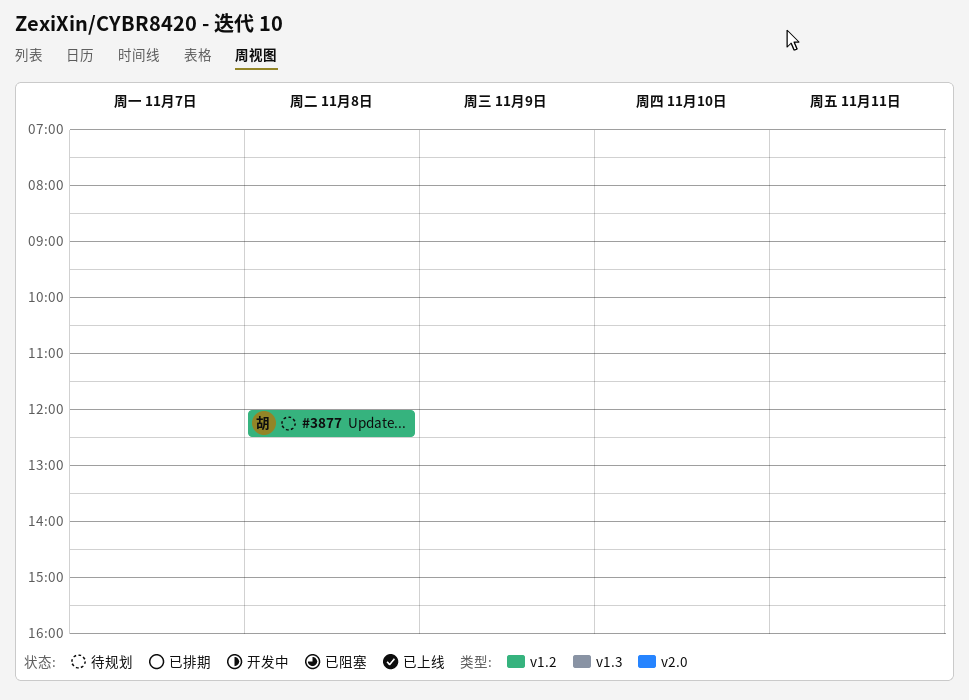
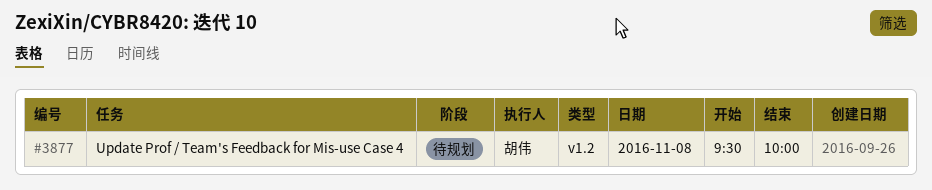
#3877, begins: 12:00 -> 09:30
#3877, ends: 12:30 -> 10:00

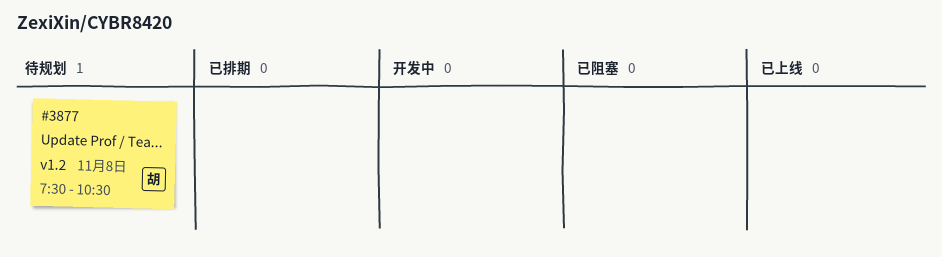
#3877, begins: 09:30 -> 07:30
#3877, ends: 10:00 -> 10:30

